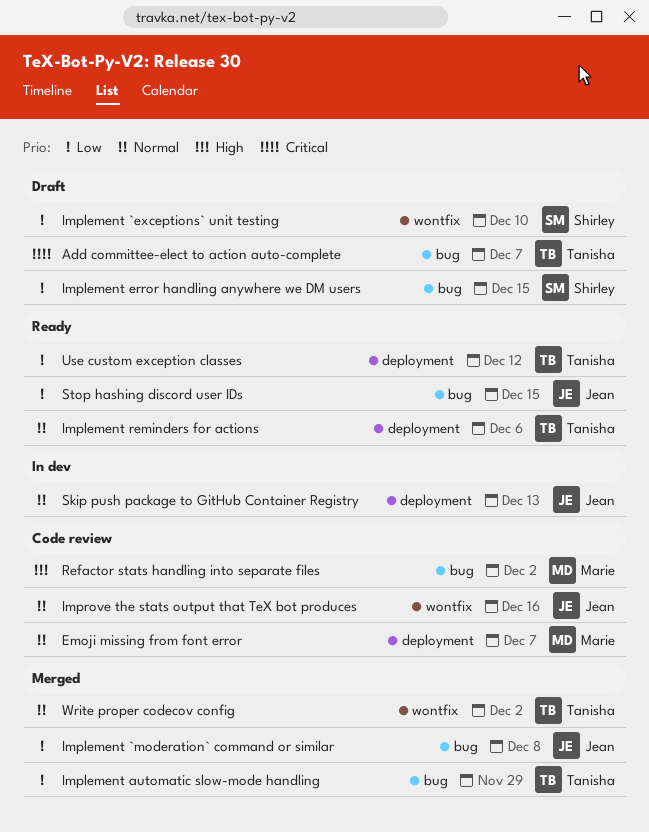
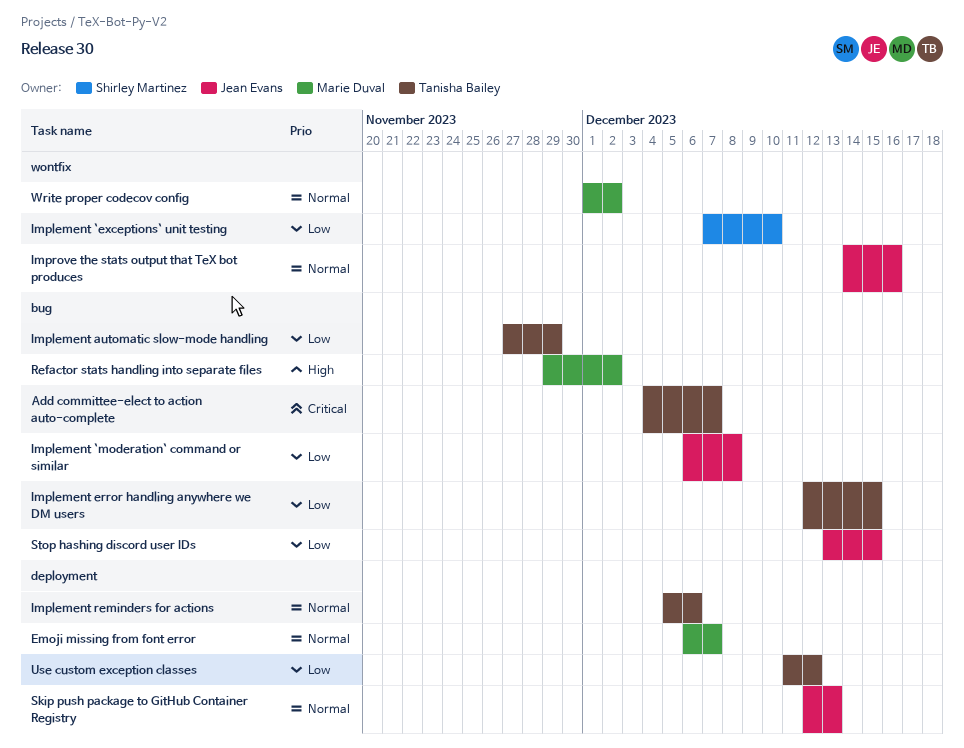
Implement error handling anywhere we DM users, owner: Shirley Martinez -> Tanisha Bailey
Write proper codecov config, owner: Tanisha Bailey -> Marie Duval

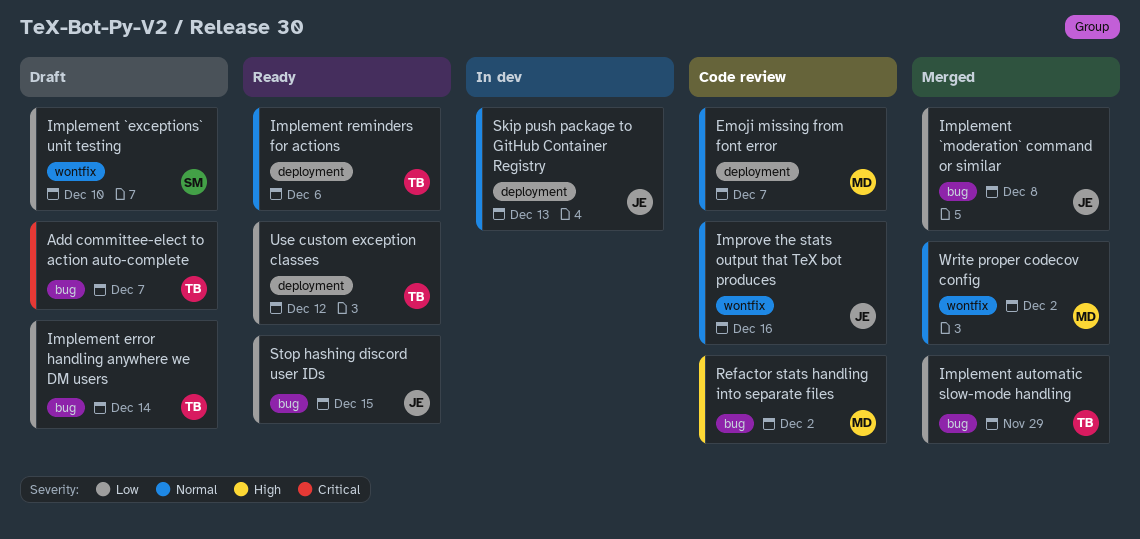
Implement error handling anywhere we DM users, due: Dec 15 -> Dec 14

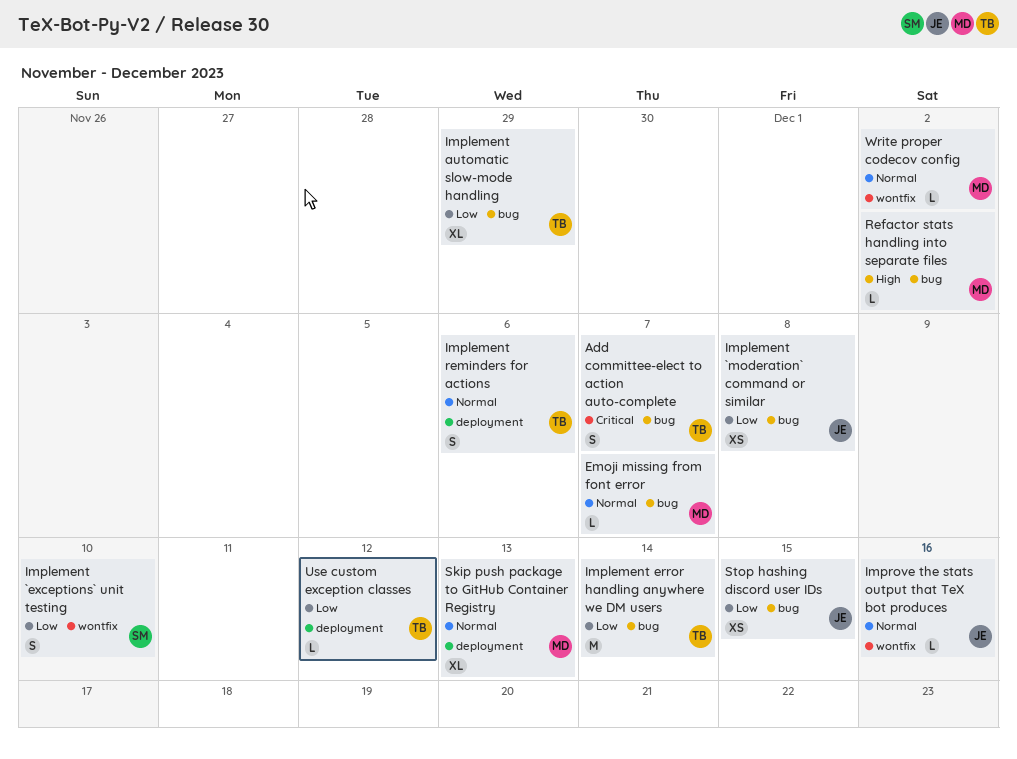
Emoji missing from font error, label: deployment -> bug
Skip push package to GitHub Container Registry, owner: JE -> MD

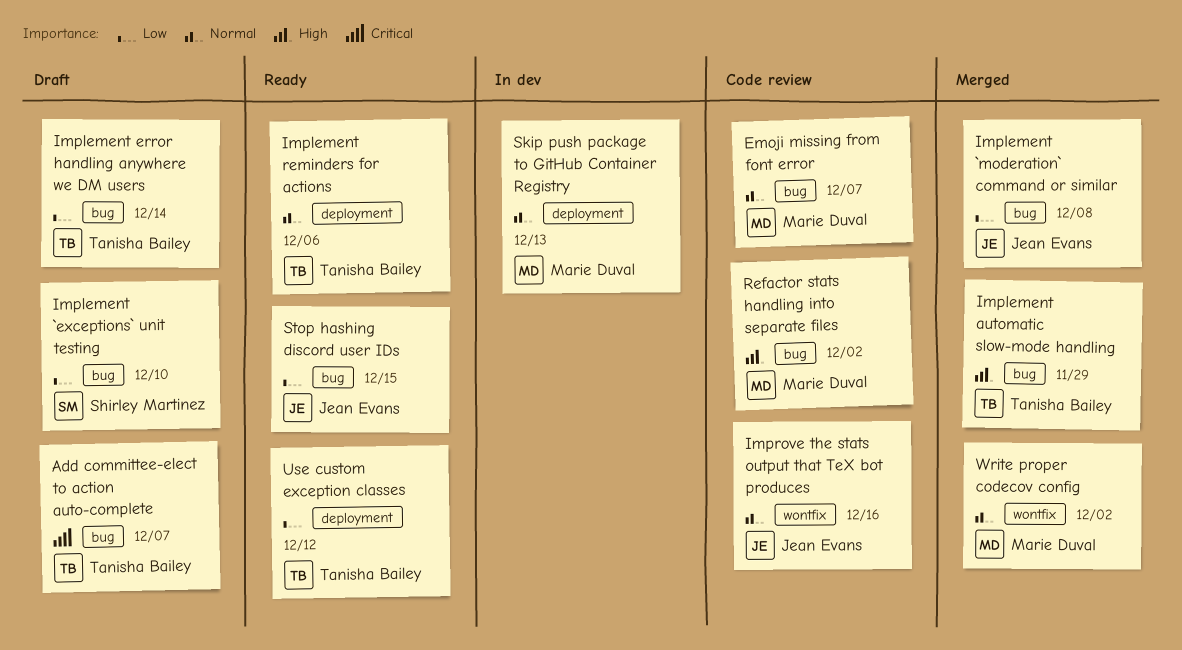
Implement `exceptions` unit testing, label: wontfix -> bug
Implement automatic slow-mode handling, priority: Low -> High

